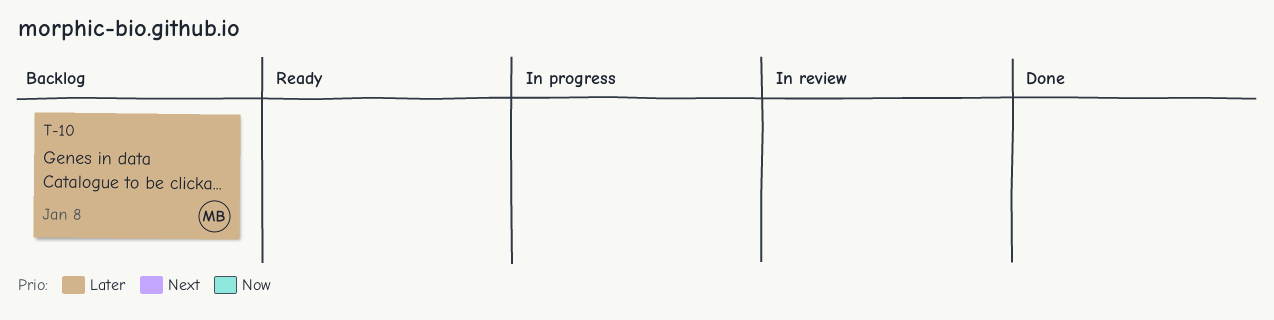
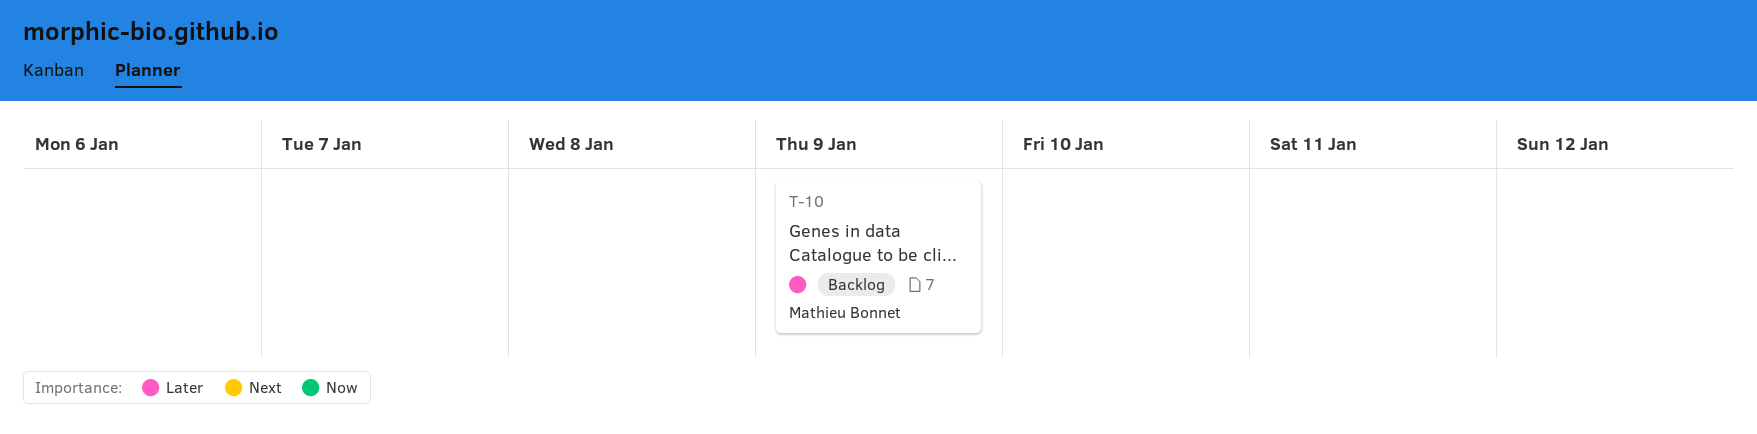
T-10, due: Jan 8 -> Jan 9

